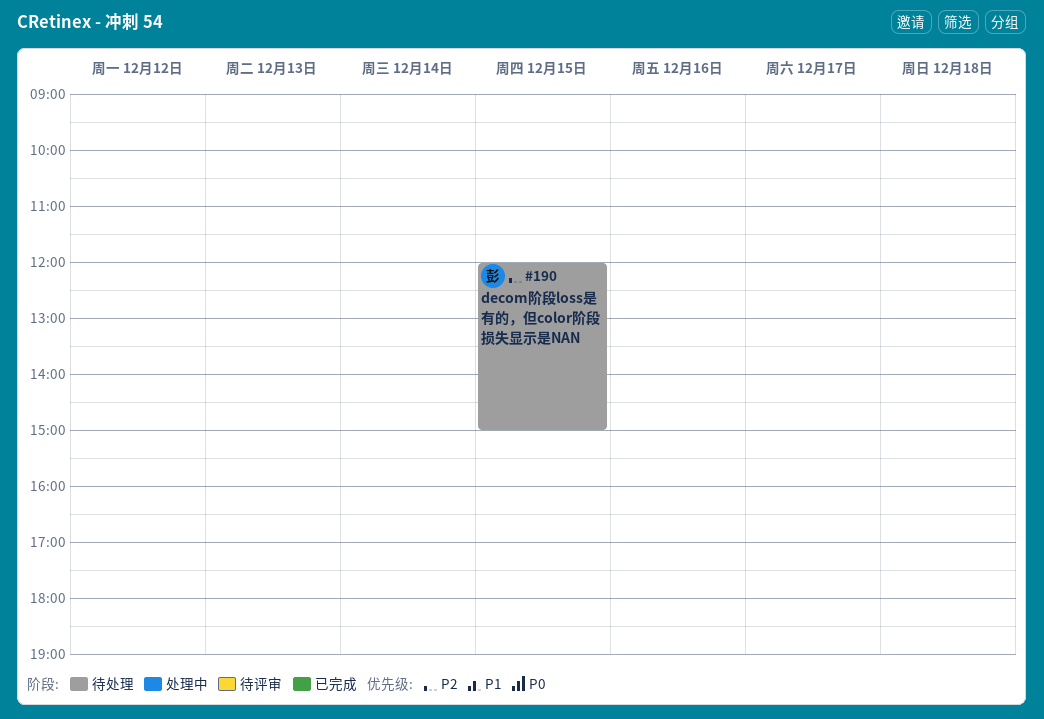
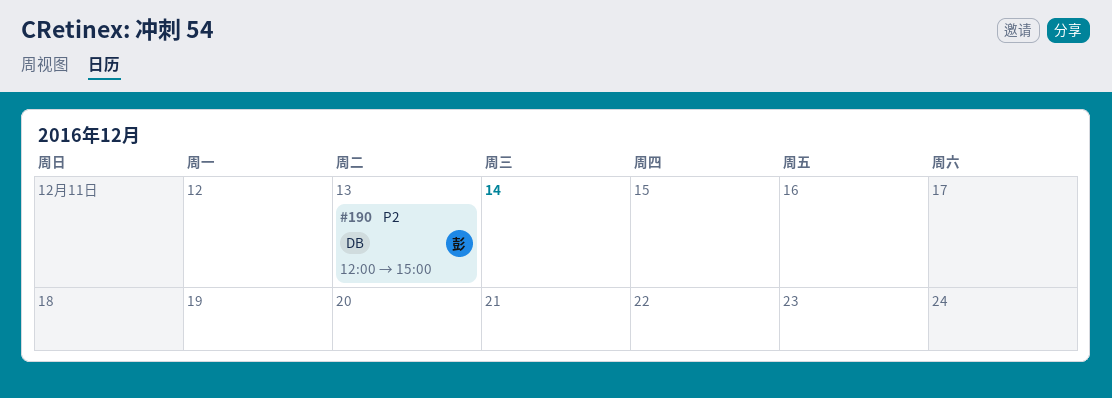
#190, day: Dec 15 -> Dec 13

